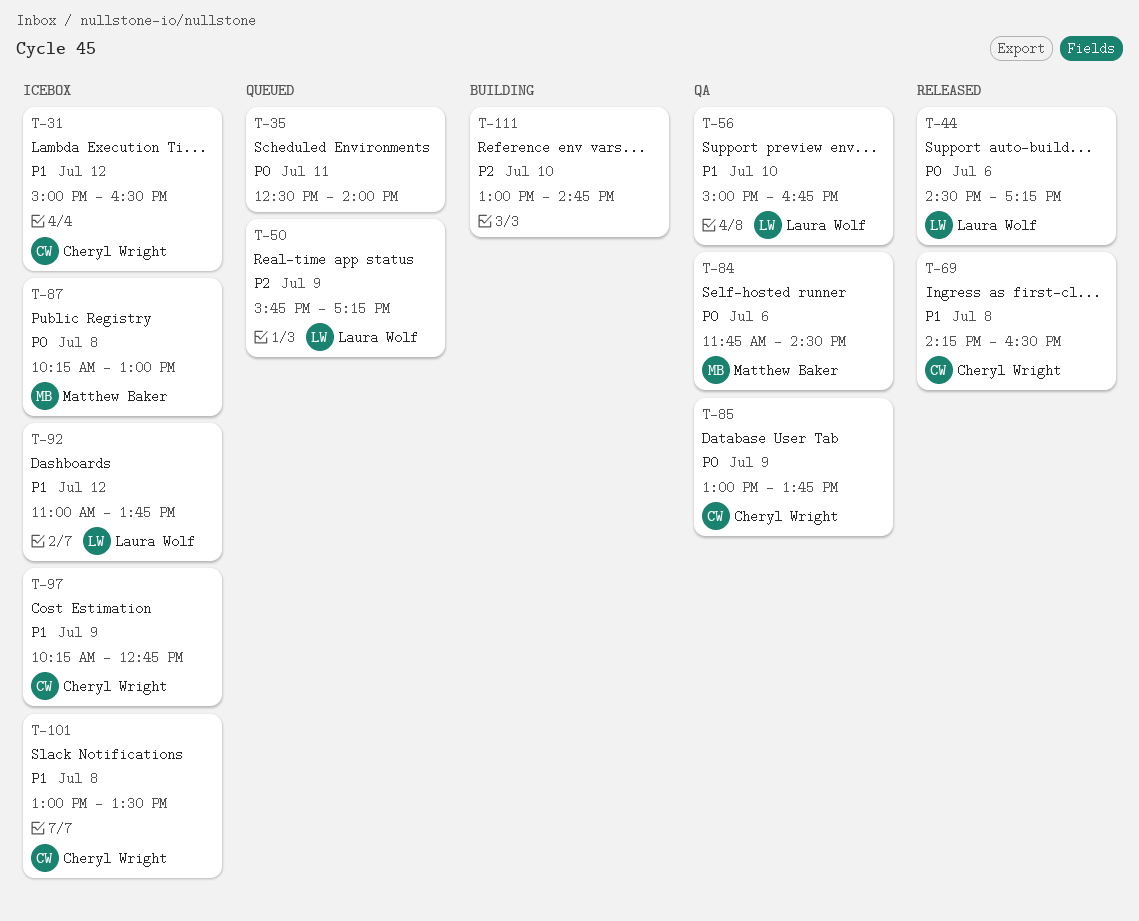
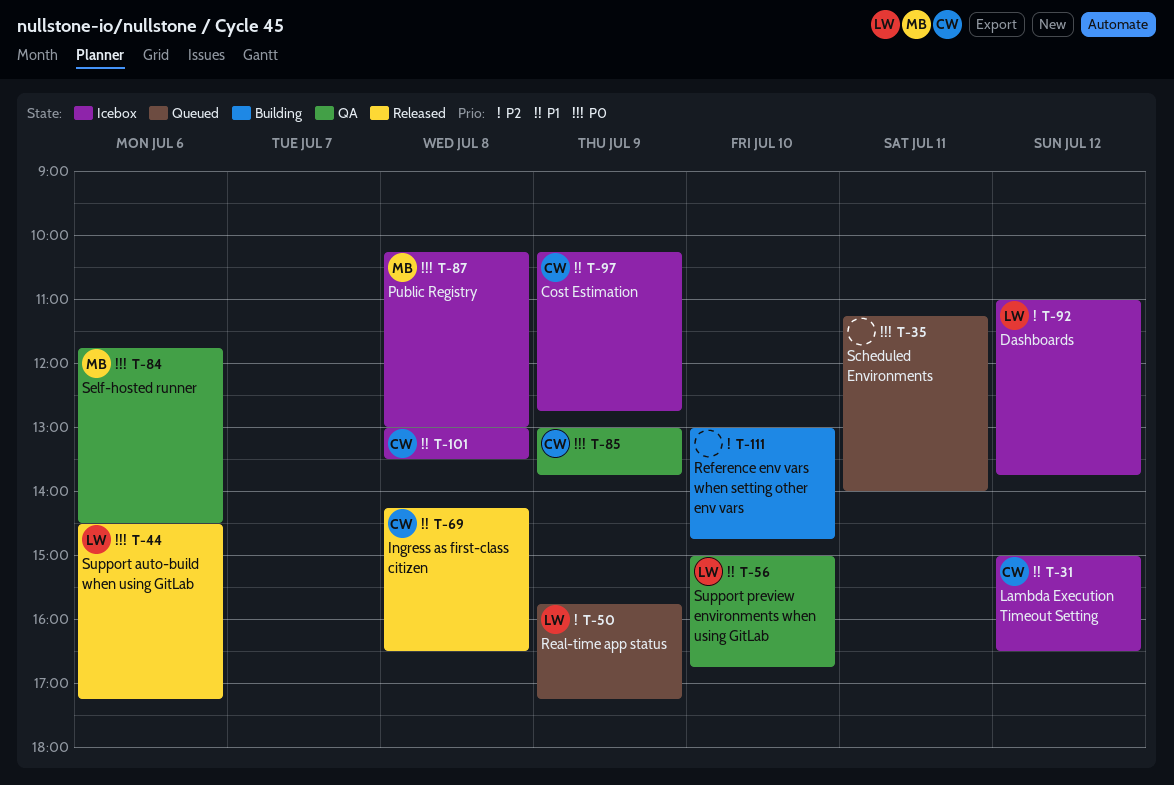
T-35, begins: 12:30 -> 11:15
T-92, priority: P1 -> P2

